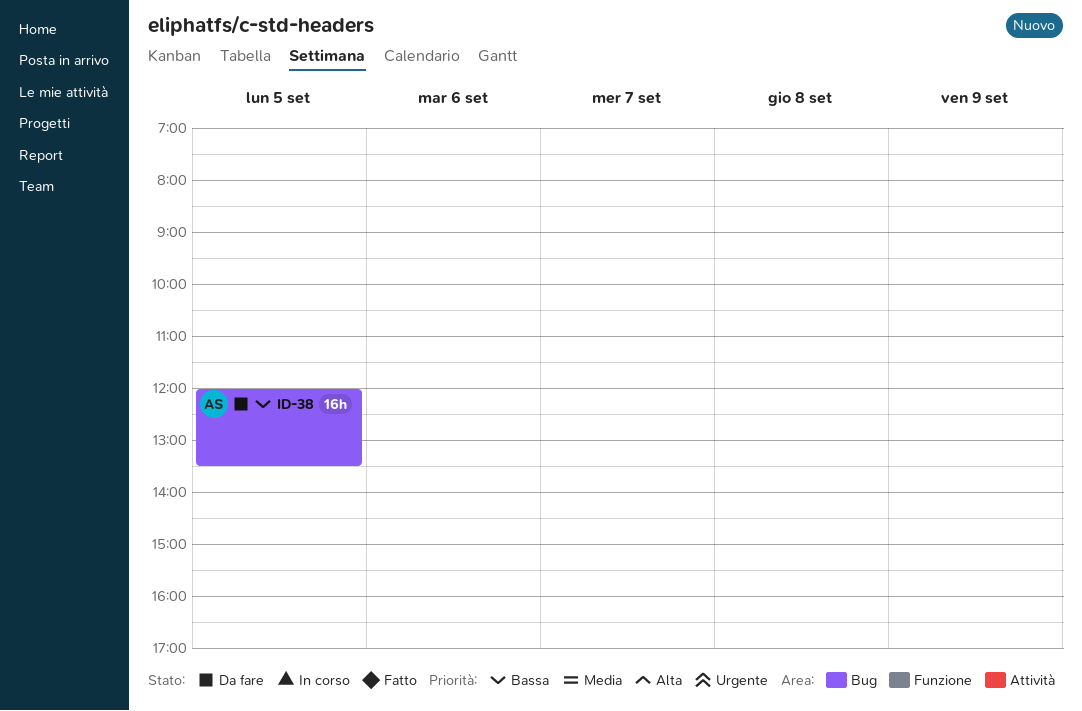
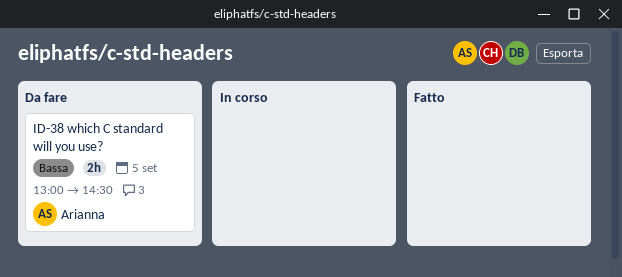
ID-38, estimate: 16h -> 2h
ID-38, begins: 12:00 -> 13:00
ID-38, ends: 13:30 -> 14:30

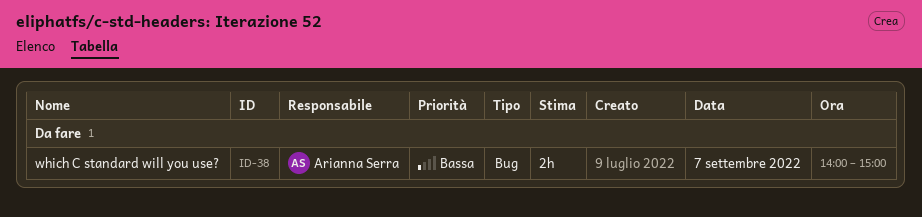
ID-38, day: Sep 5 -> Sep 7
ID-38, begins: 13:00 -> 14:00
ID-38, ends: 14:30 -> 15:00

